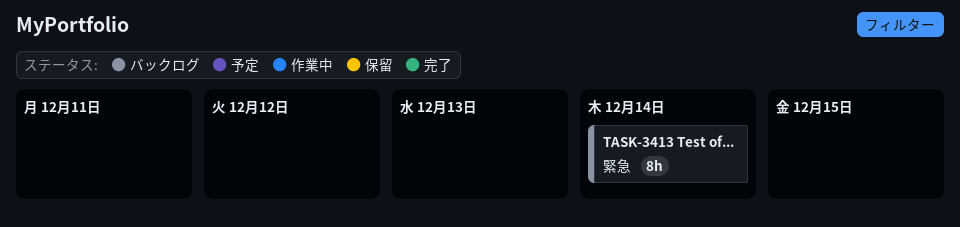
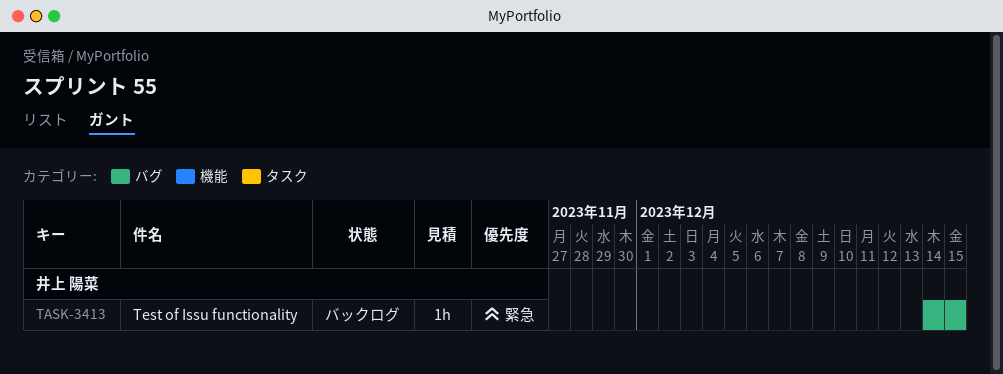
TASK-3413, estimate: 8h -> 1h
TASK-3413, due: Dec 14 -> Dec 15

